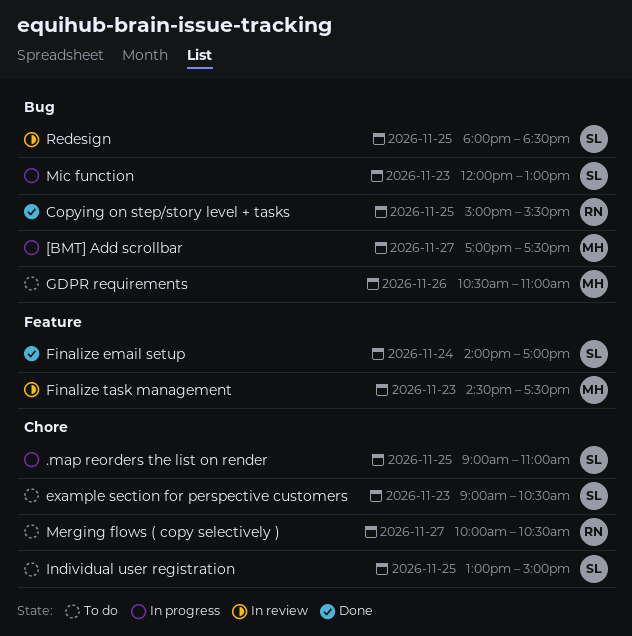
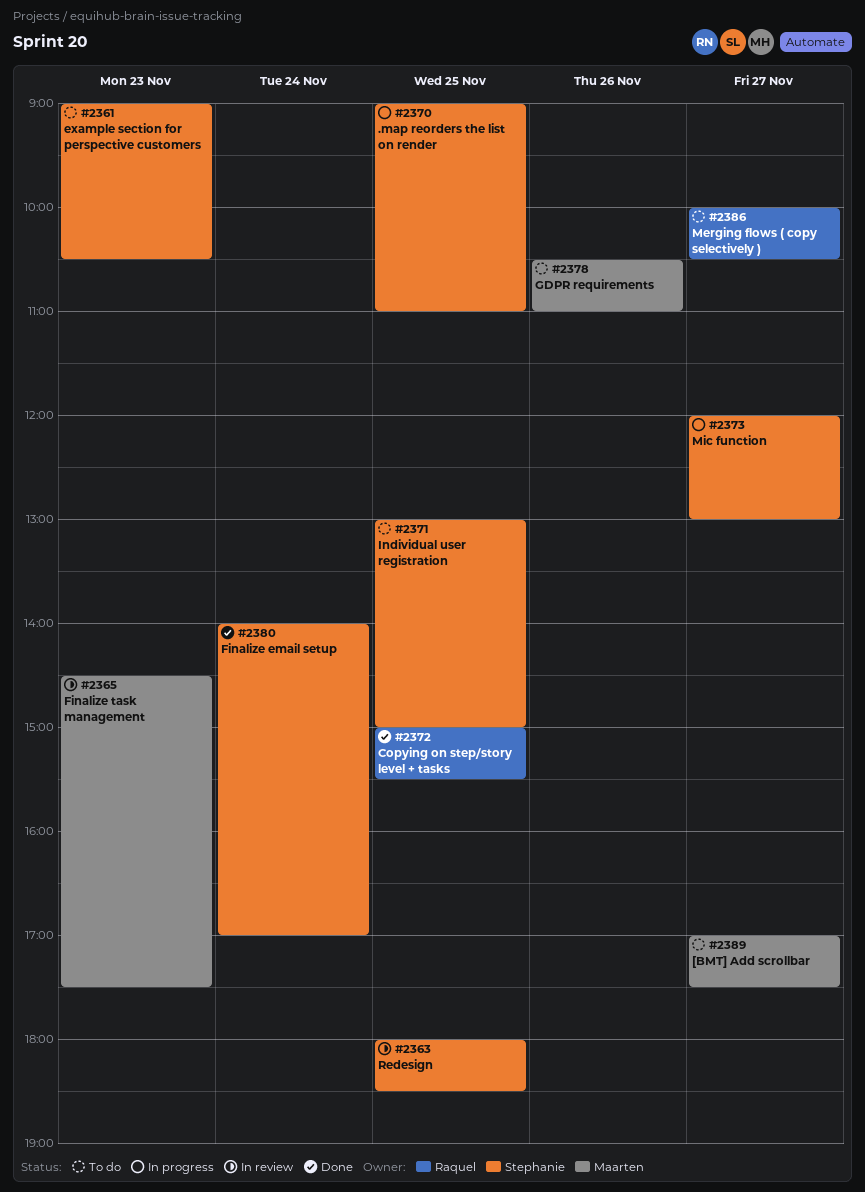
[BMT] Add scrollbar, status: In progress -> To do
Mic function, day: Nov 23 -> Nov 27

